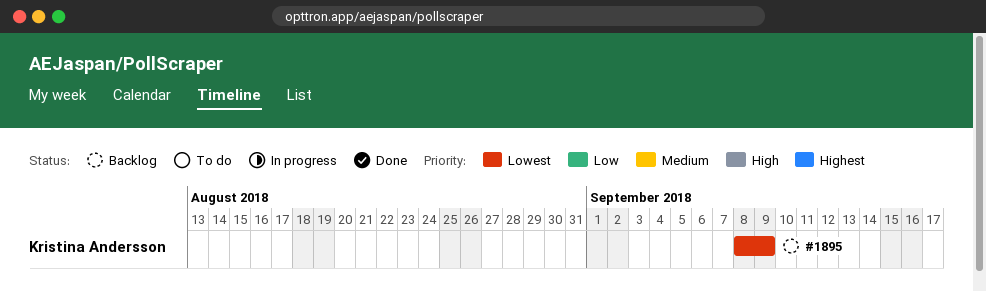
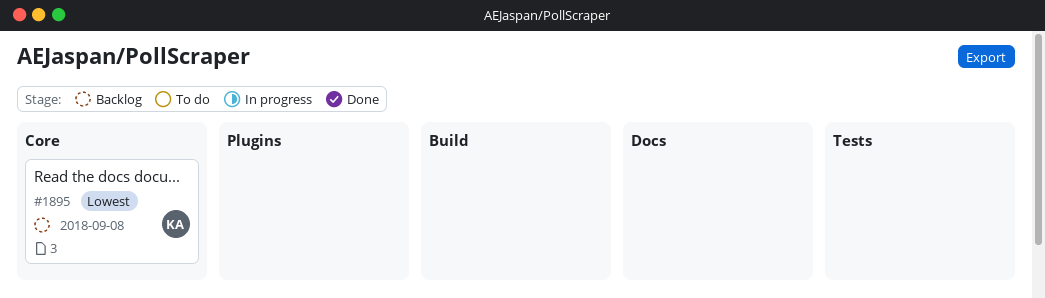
#1895, due: Sep 9 -> Sep 8

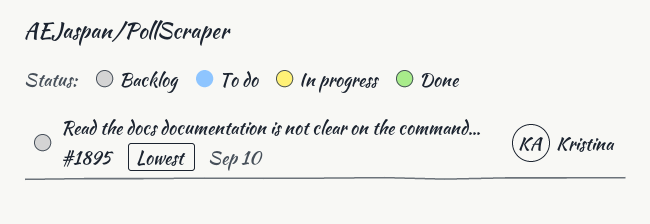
#1895, due: Sep 8 -> Sep 10

